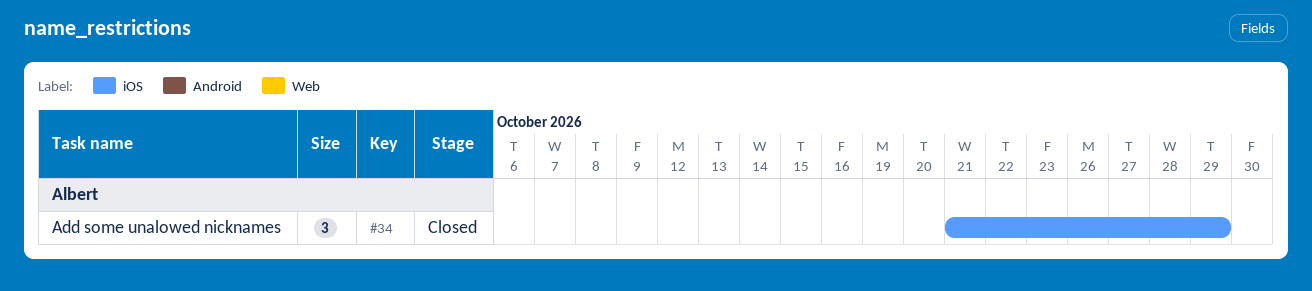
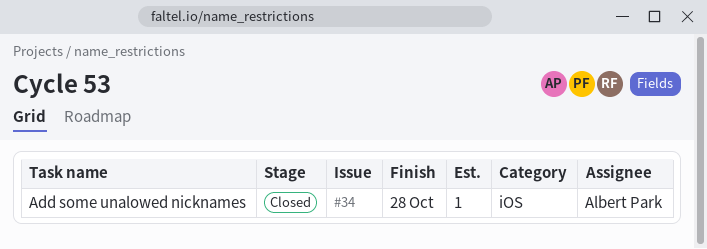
#34, estimate: 3 -> 1
#34, due: Oct 29 -> Oct 28

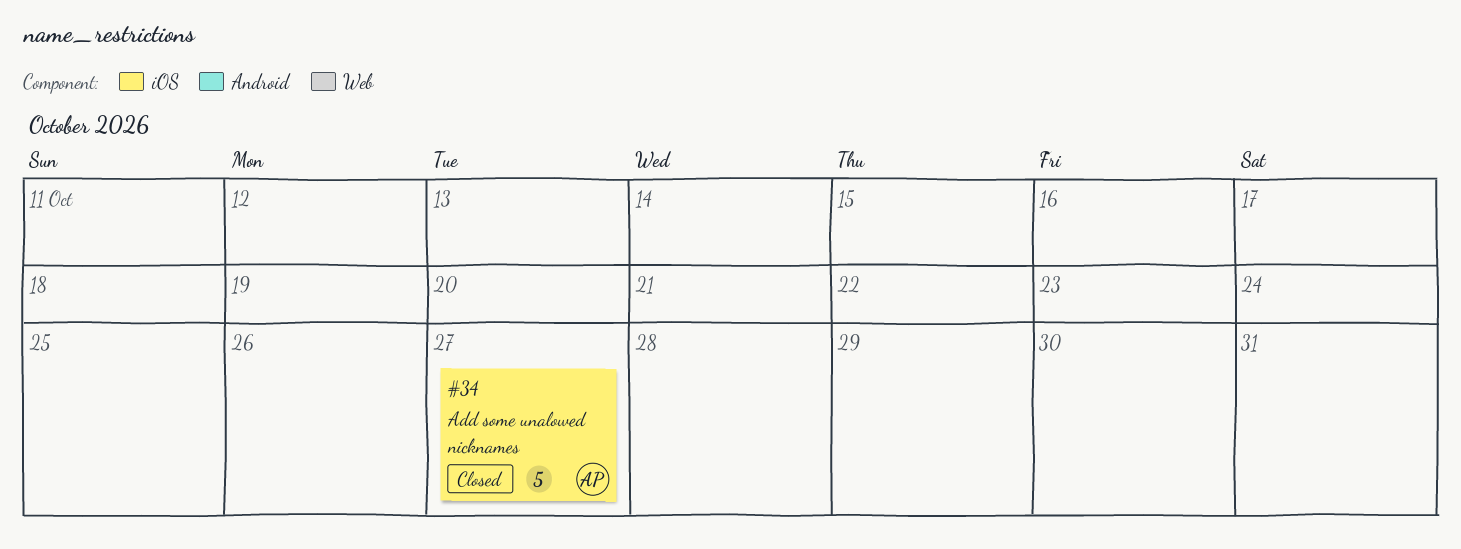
#34, estimate: 1 -> 5
#34, due: Oct 28 -> Oct 27

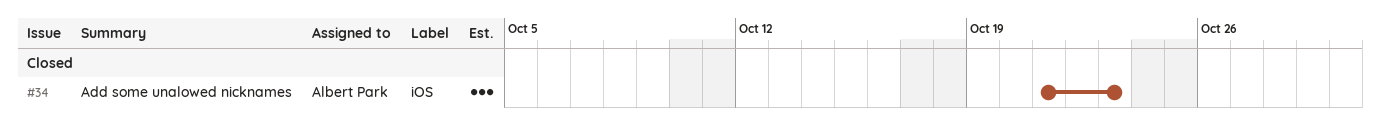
#34, estimate: 5 -> 3
#34, due: Oct 27 -> Oct 23

